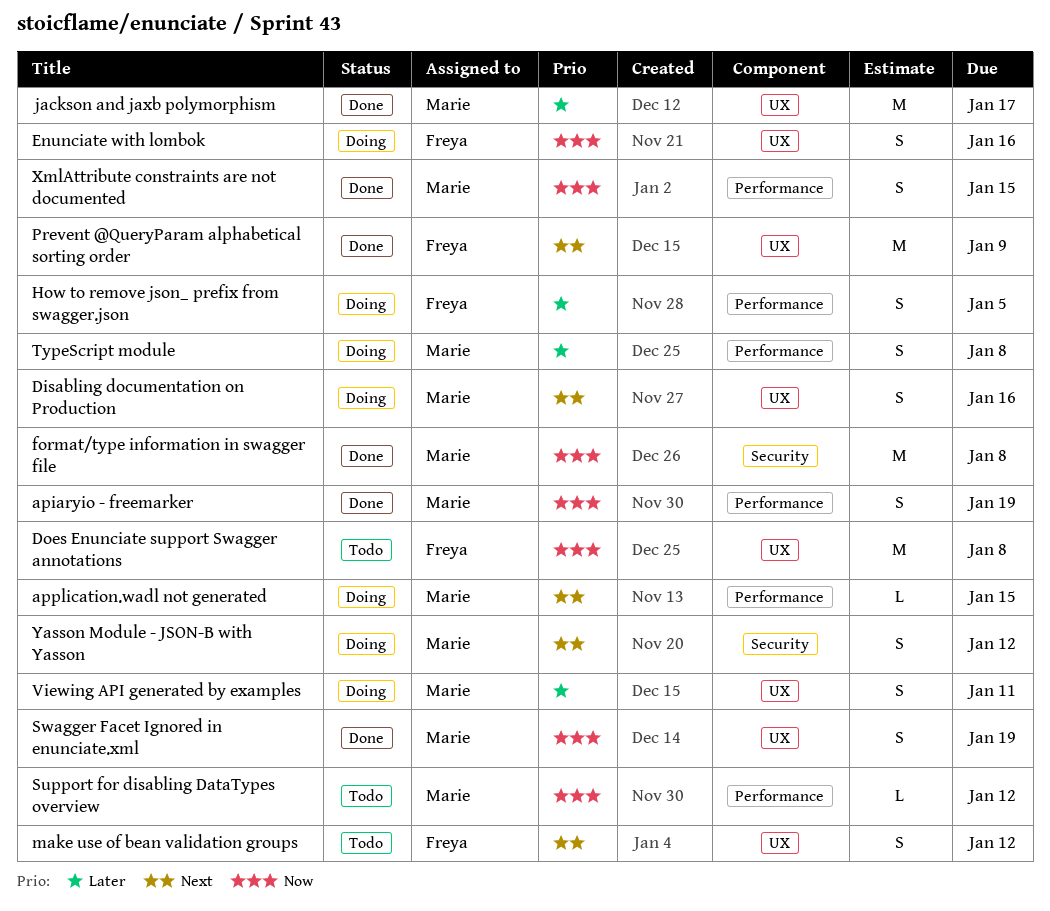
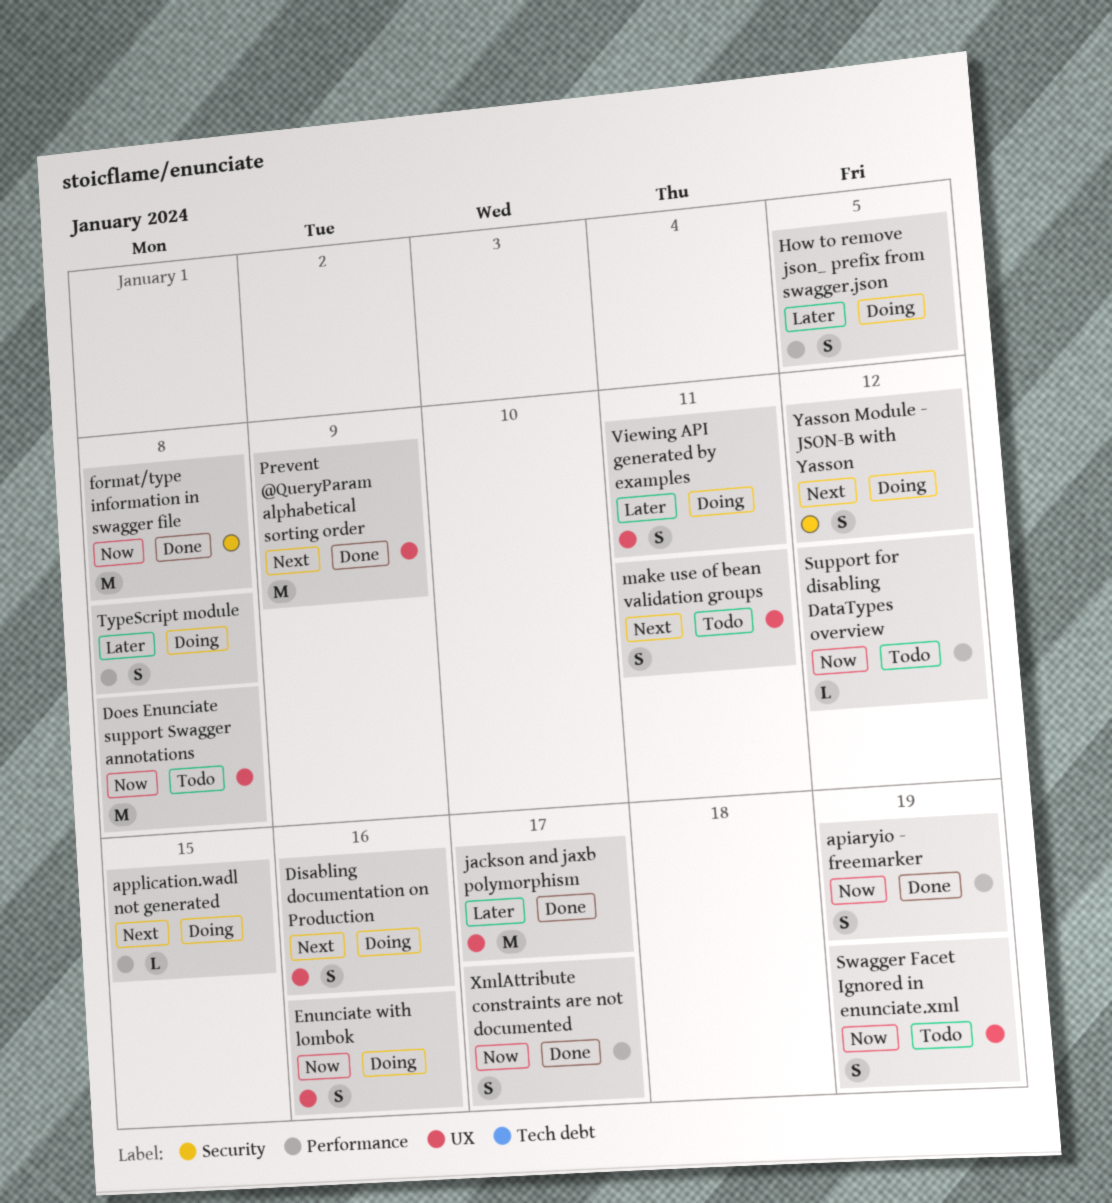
make use of bean validation groups, due: Jan 12 -> Jan 11
Swagger Facet Ignored in enunciate.xml, status: Done -> Todo
XmlAttribute constraints are not documented, due: Jan 15 -> Jan 17

